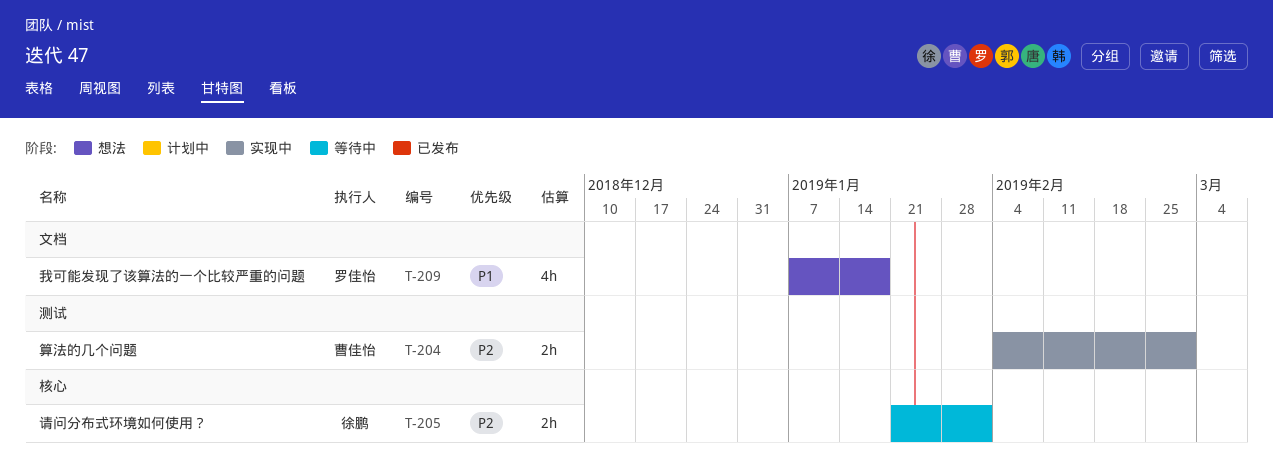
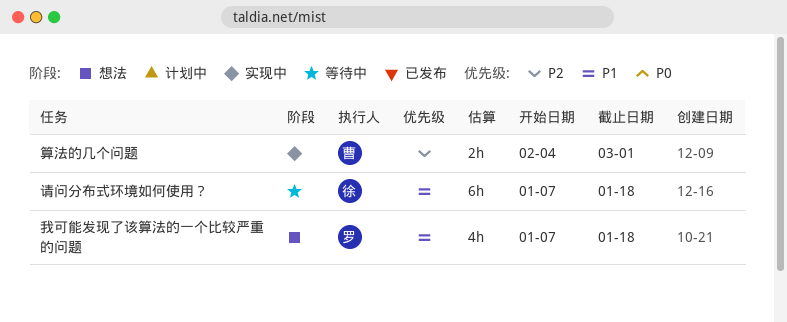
请问分布式环境如何使用？, priority: P2 -> P1
请问分布式环境如何使用？, estimate: 2h -> 6h
请问分布式环境如何使用？, start: Jan 21 -> Jan 7
请问分布式环境如何使用？, due: Feb 1 -> Jan 18

